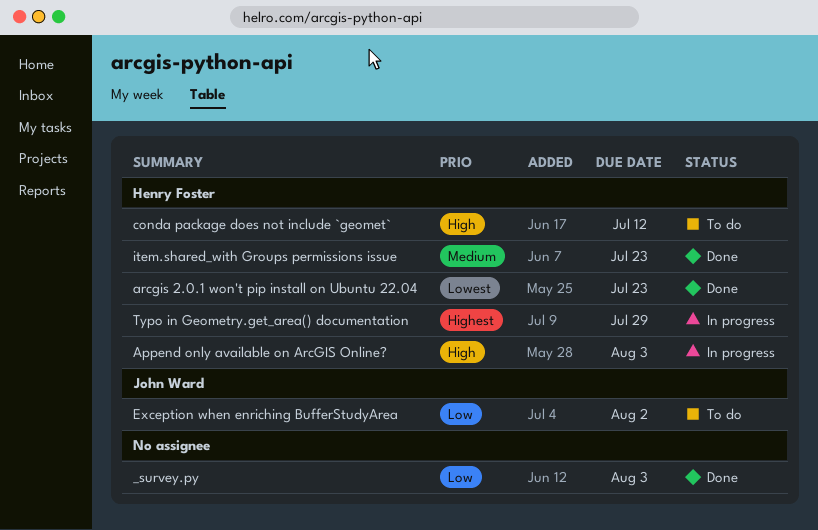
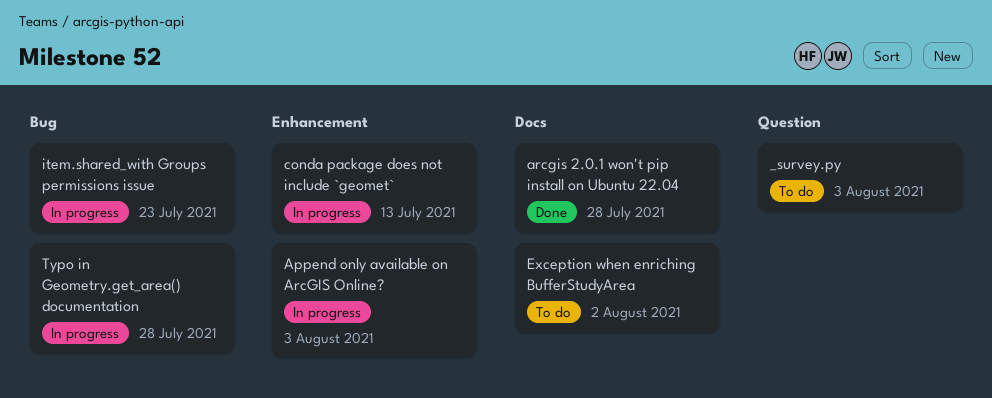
_survey.py, status: Done -> To do
arcgis 2.0.1 won't pip install on Ubuntu 22.04, due: Jul 23 -> Jul 28
conda package does not include `geomet`, status: To do -> In progress
conda package does not include `geomet`, due: Jul 12 -> Jul 13
item.shared_with Groups permissions issue, status: Done -> In progress
Typo in Geometry.get_area() documentation, due: Jul 29 -> Jul 28

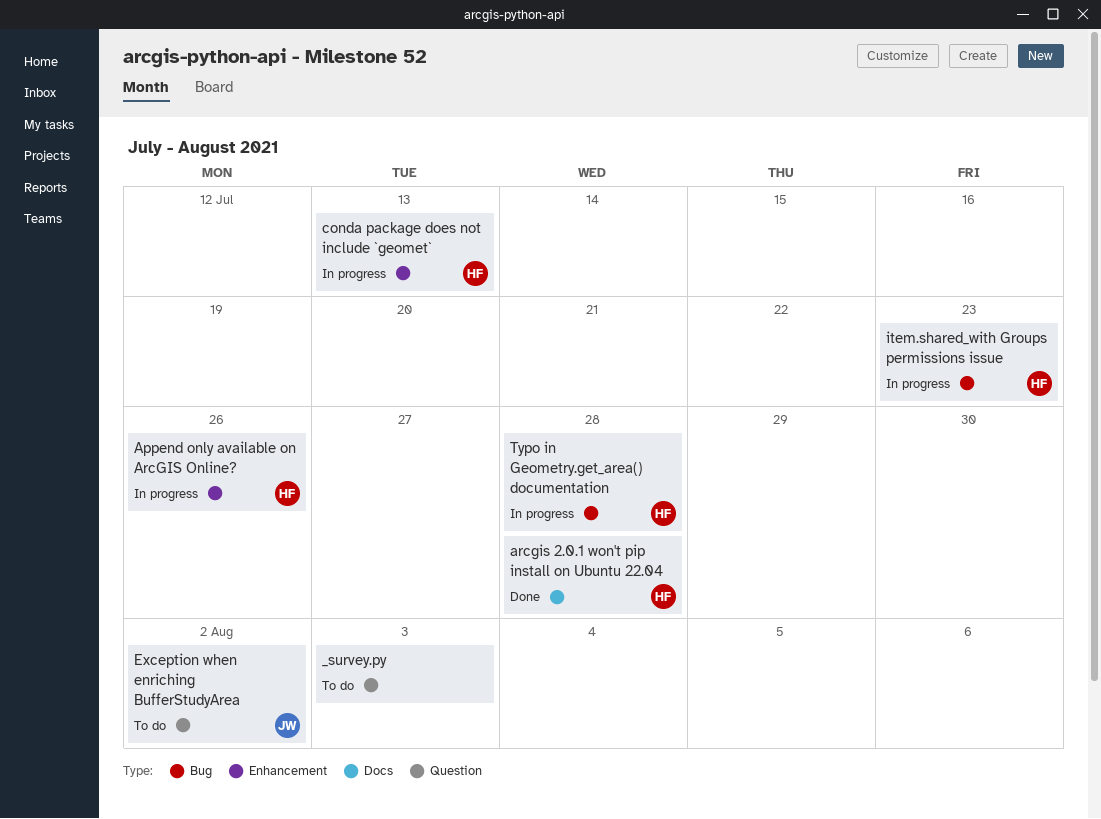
Append only available on ArcGIS Online?, due: Aug 3 -> Jul 26
Exception when enriching BufferStudyArea, label: Docs -> Question

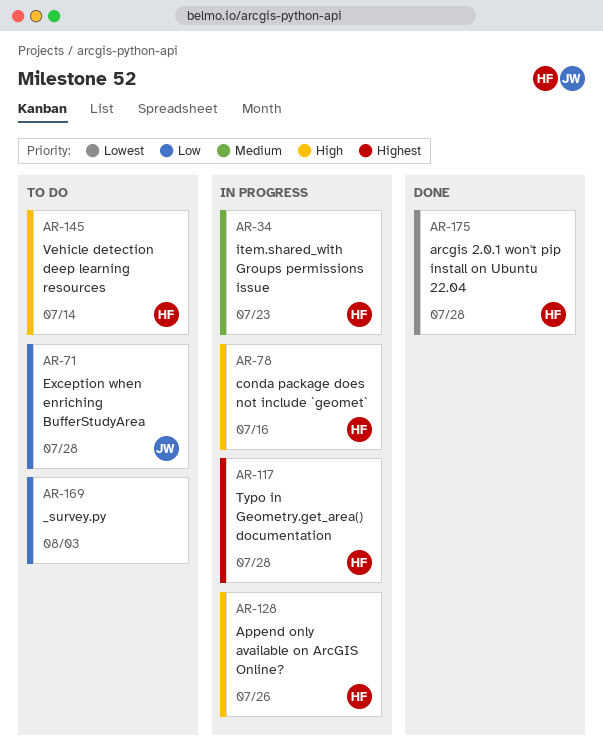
conda package does not include `geomet`, due: Jul 13 -> Jul 16
Exception when enriching BufferStudyArea, due: Aug 2 -> Jul 28
Vehicle detection deep learning resources: none -> present

